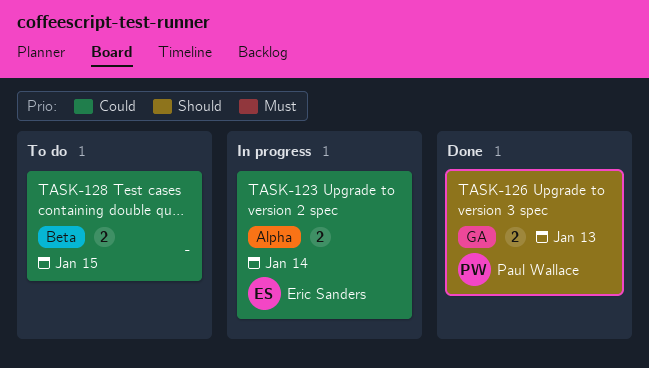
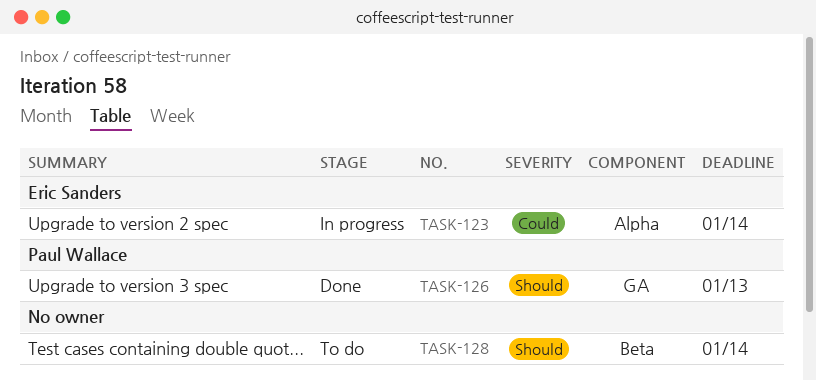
TASK-128, priority: Could -> Should
TASK-128, due: Jan 15 -> Jan 14

